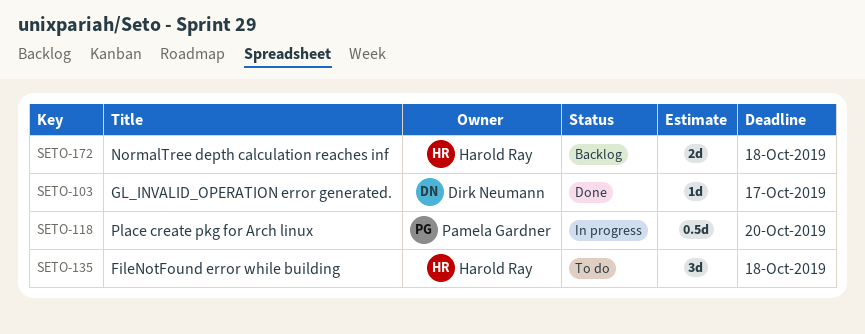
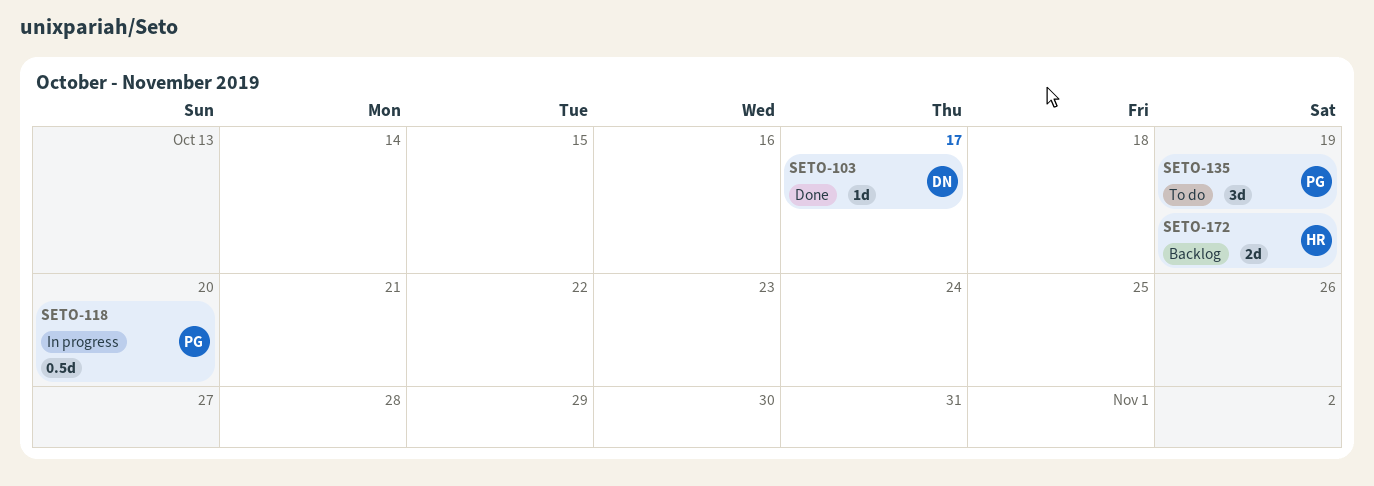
SETO-135, owner: Harold Ray -> Pamela Gardner
SETO-135, due: Oct 18 -> Oct 19
SETO-172, due: Oct 18 -> Oct 19

